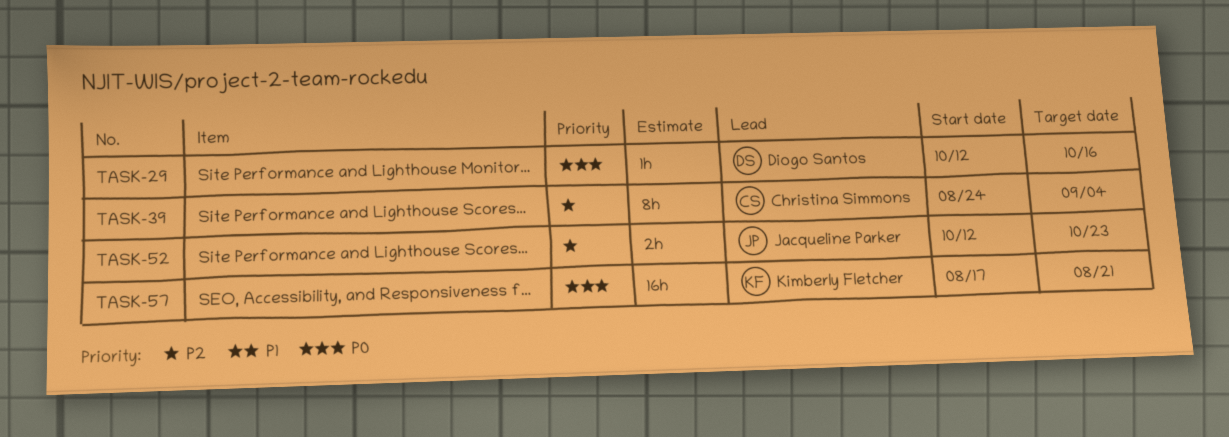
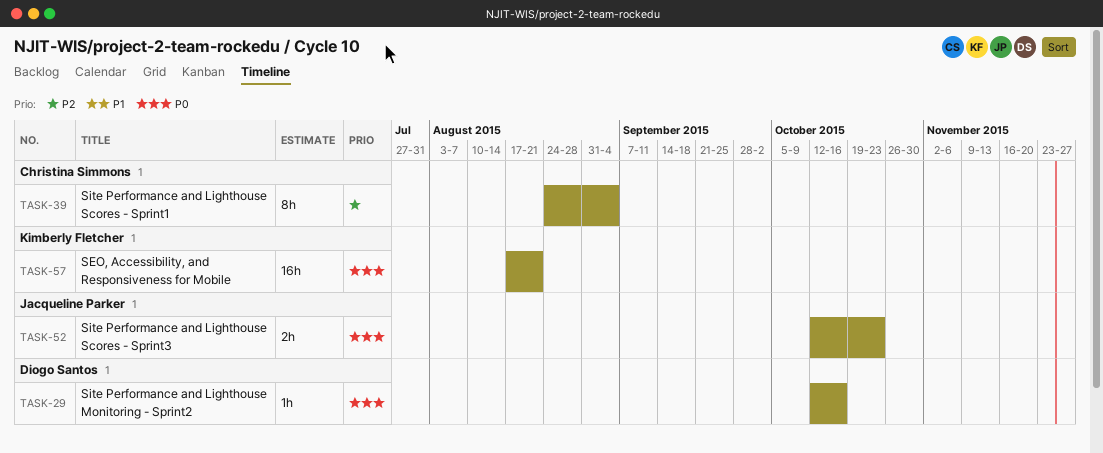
TASK-52, priority: P2 -> P0

